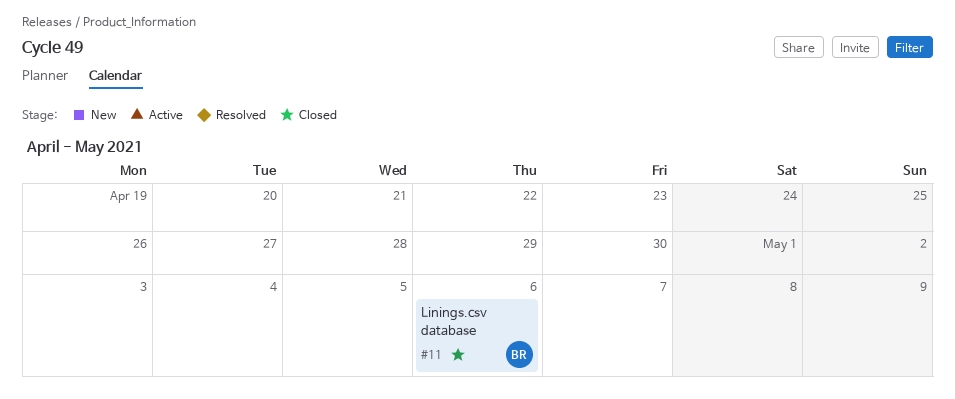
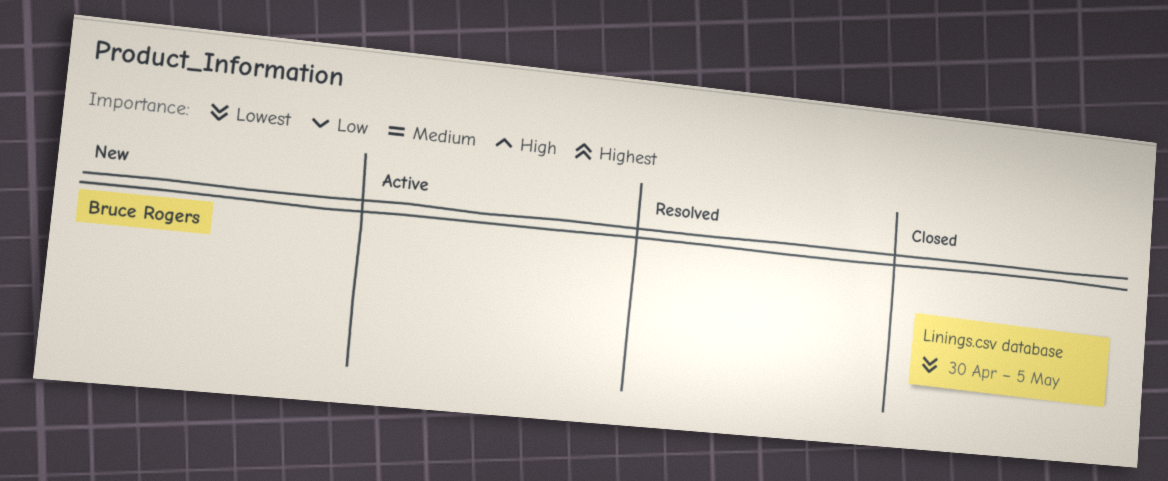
Linings.csv database, due: May 6 -> May 5

